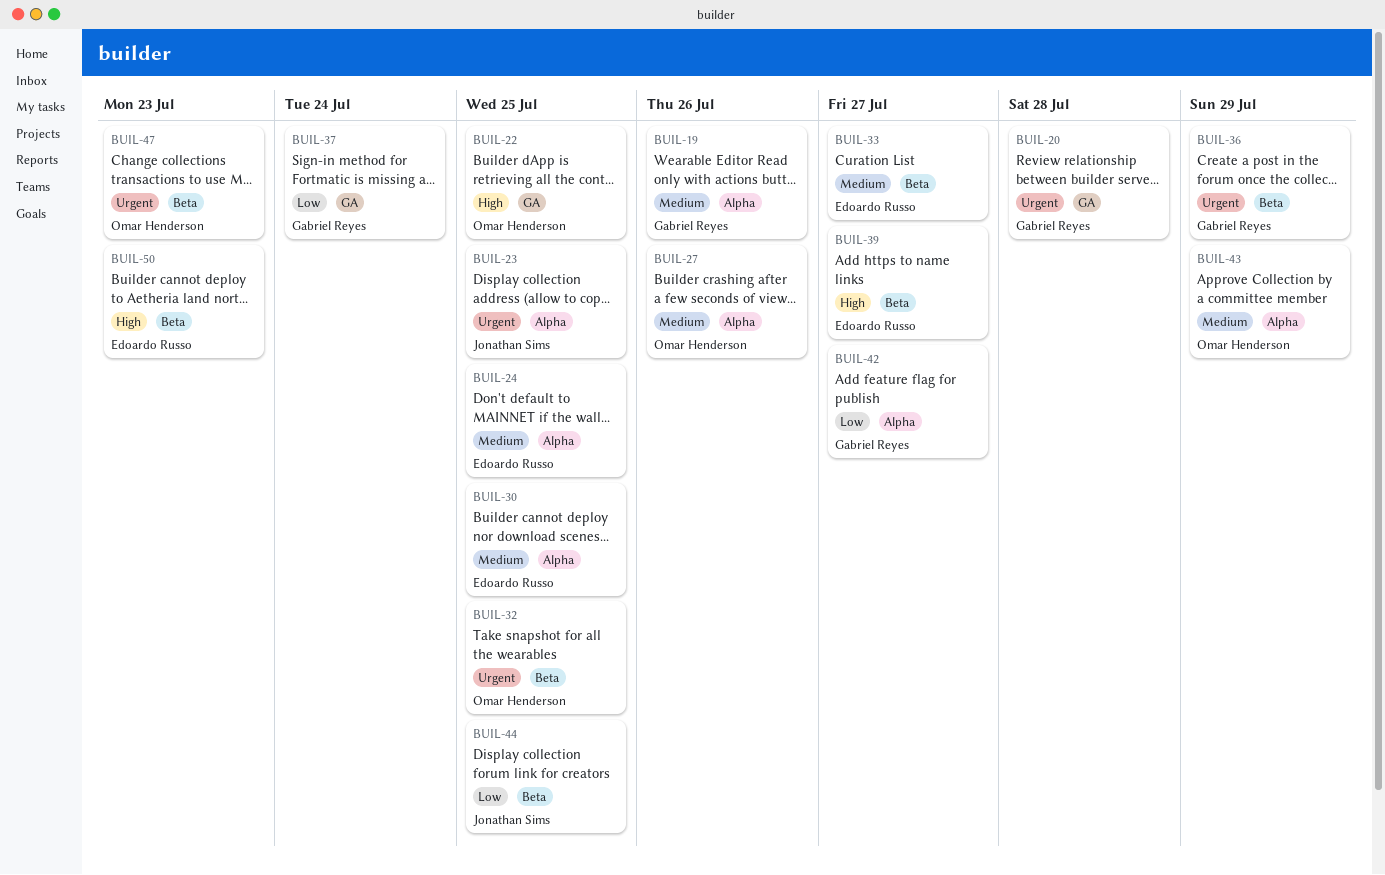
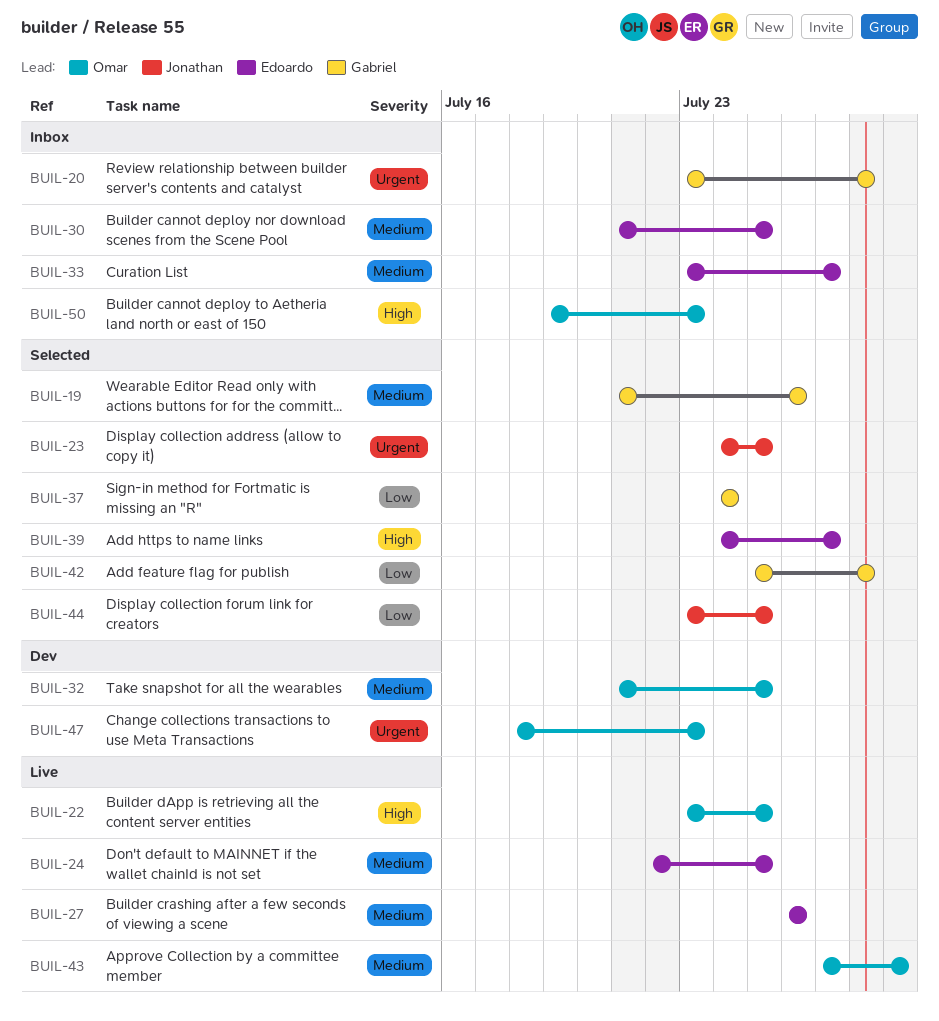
BUIL-27, owner: Omar Henderson -> Edoardo Russo
BUIL-32, priority: Urgent -> Medium
BUIL-36: present -> none
BUIL-42, due: Jul 27 -> Jul 28
BUIL-50, owner: Edoardo Russo -> Omar Henderson

